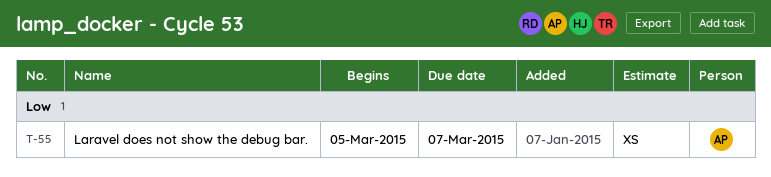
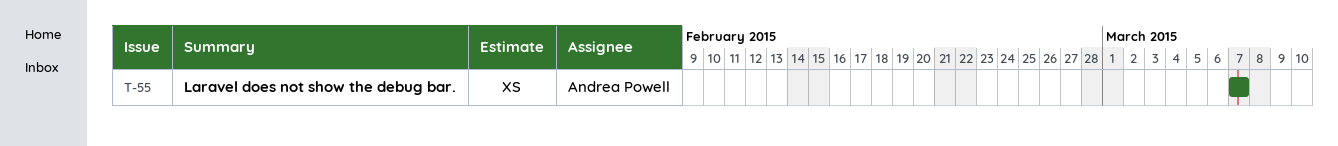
T-55, start: Mar 5 -> Mar 7

